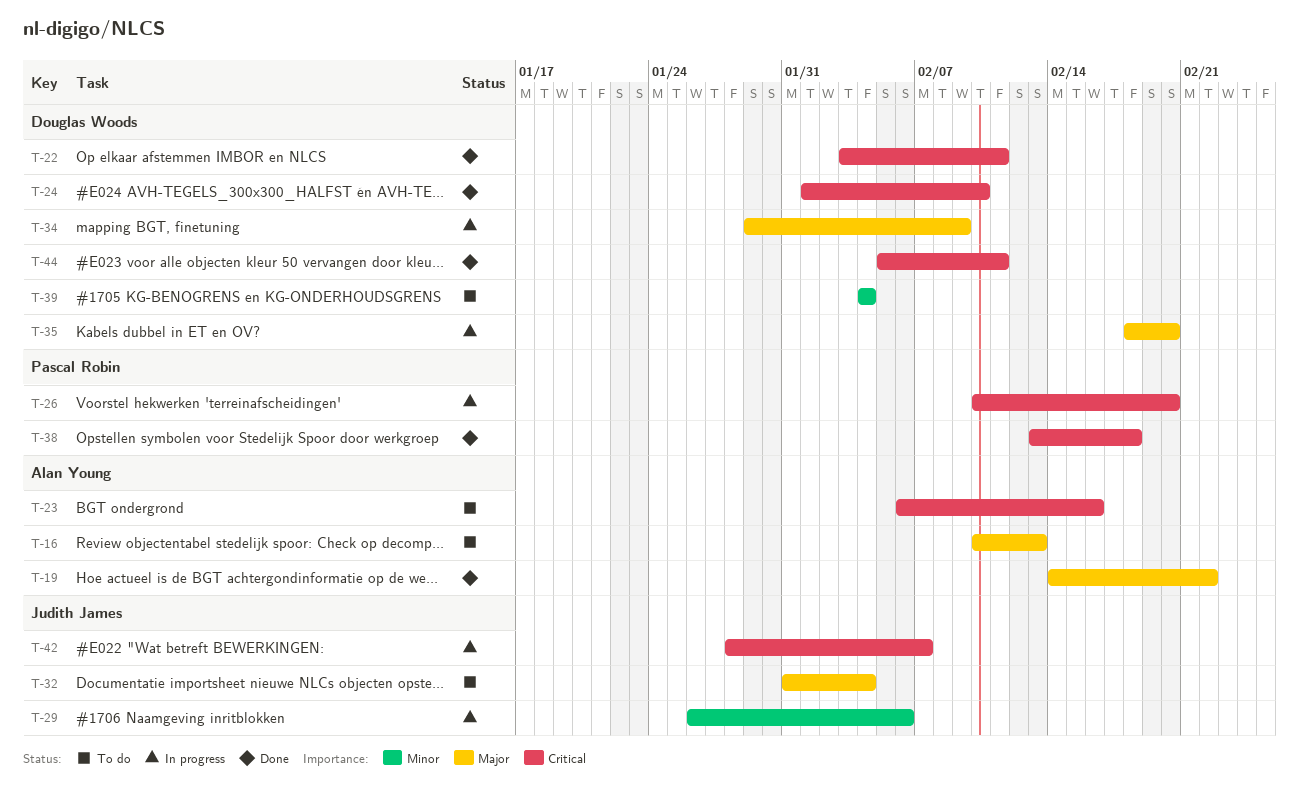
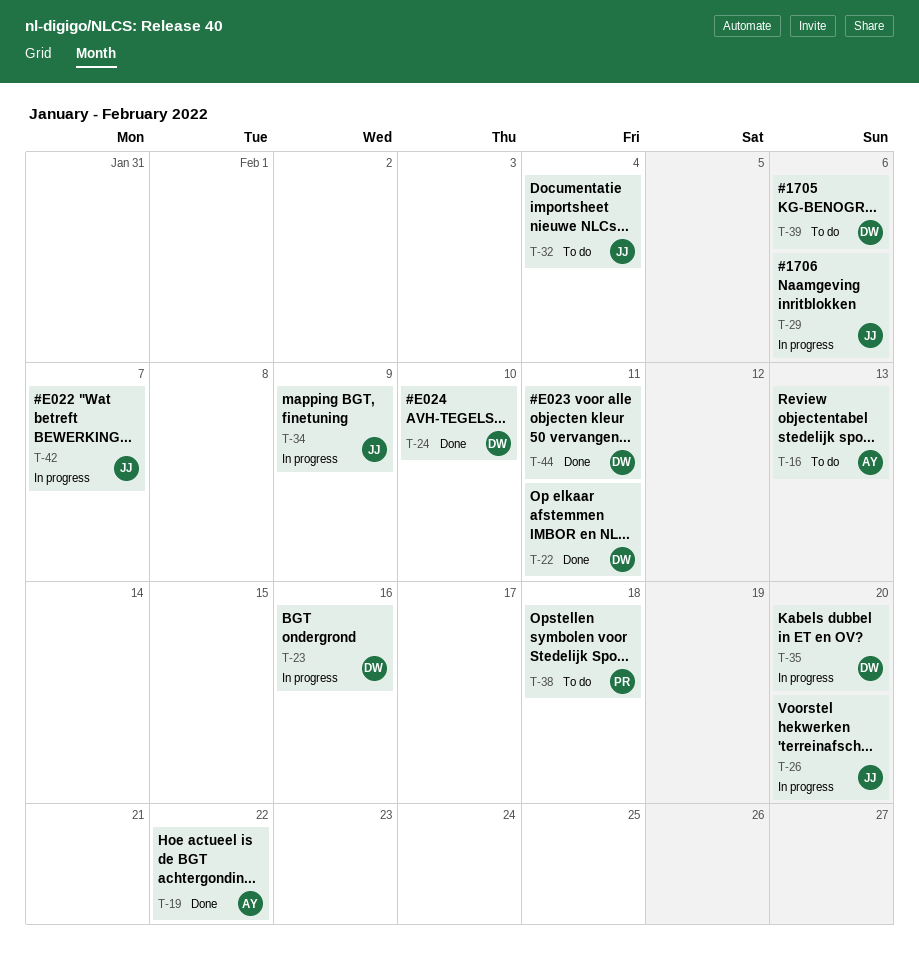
T-23, status: To do -> In progress
T-23, owner: Alan Young -> Douglas Woods
T-26, owner: Pascal Robin -> Judith James
T-34, owner: Douglas Woods -> Judith James
T-38, status: Done -> To do
T-39, due: Feb 4 -> Feb 6

